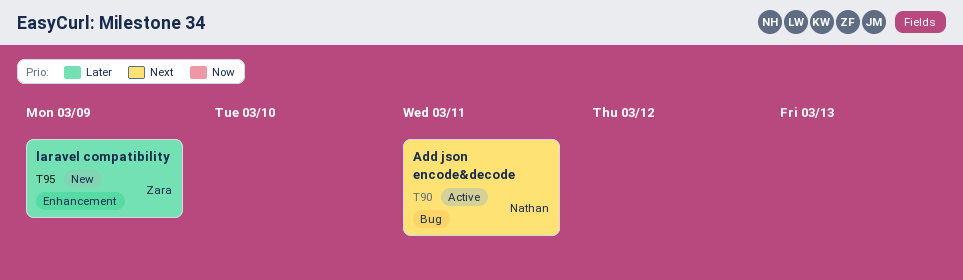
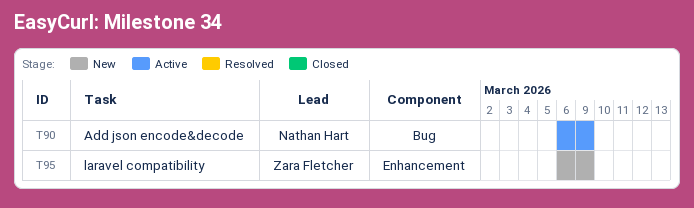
T90, due: Mar 11 -> Mar 9

